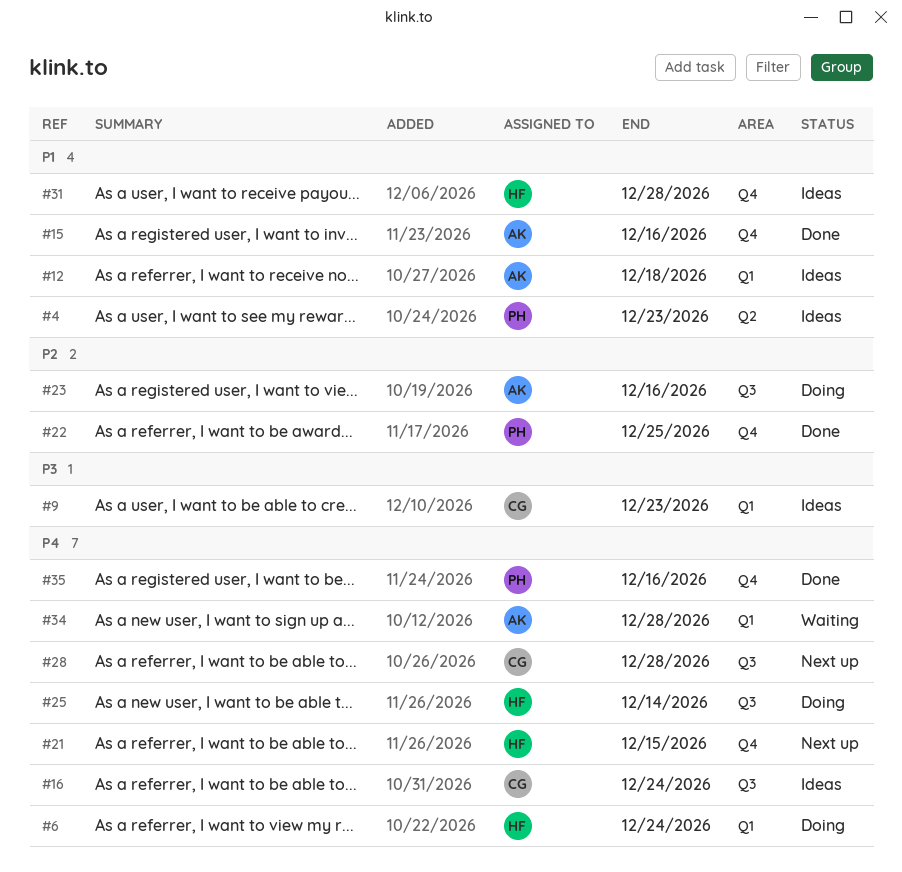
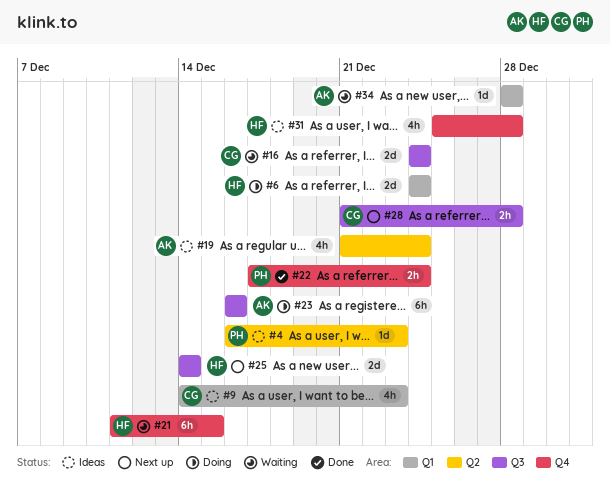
#12: present -> none
#15: present -> none
#16, status: Ideas -> Waiting
#19: none -> present
#21, status: Next up -> Waiting
#22, due: Dec 25 -> Dec 24
#25, status: Doing -> Next up
#35: present -> none

